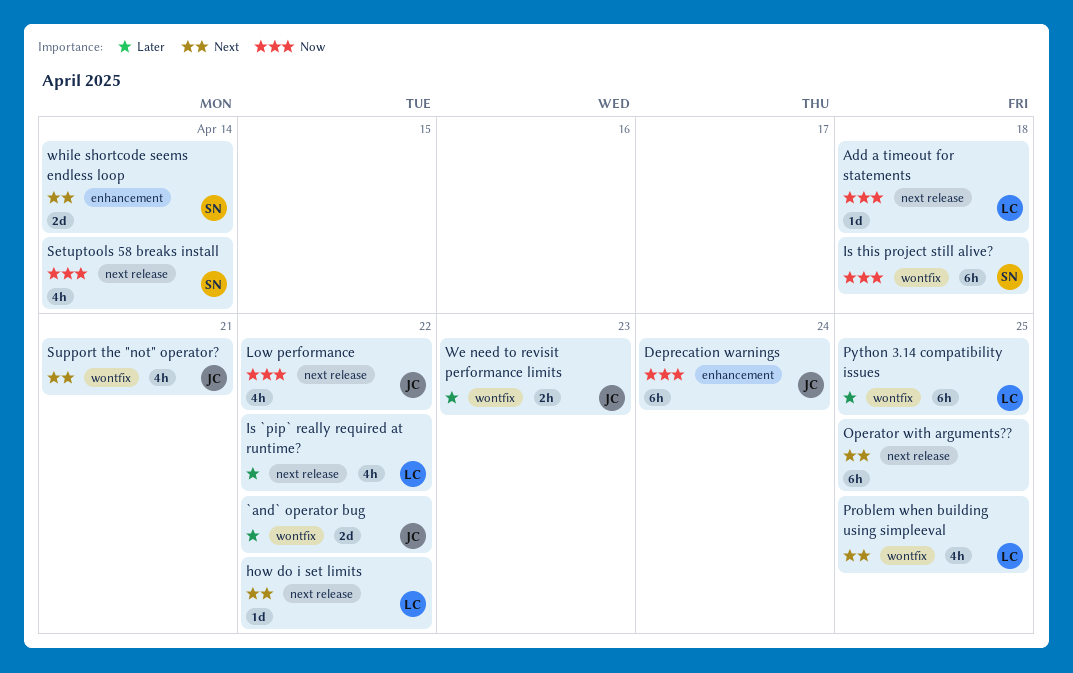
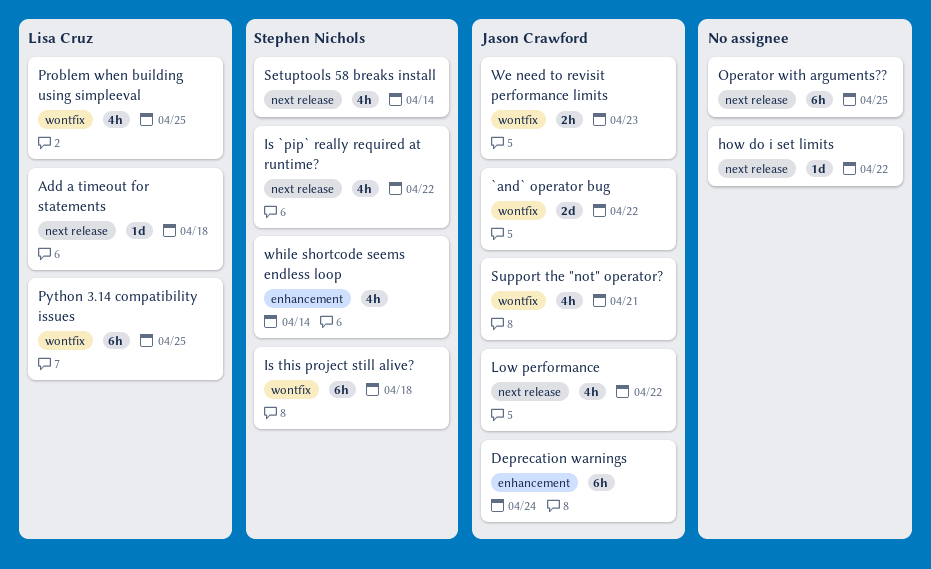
how do i set limits, owner: Lisa Cruz -> none
Is `pip` really required at runtime?, owner: Lisa Cruz -> Stephen Nichols
while shortcode seems endless loop, estimate: 2d -> 4h

